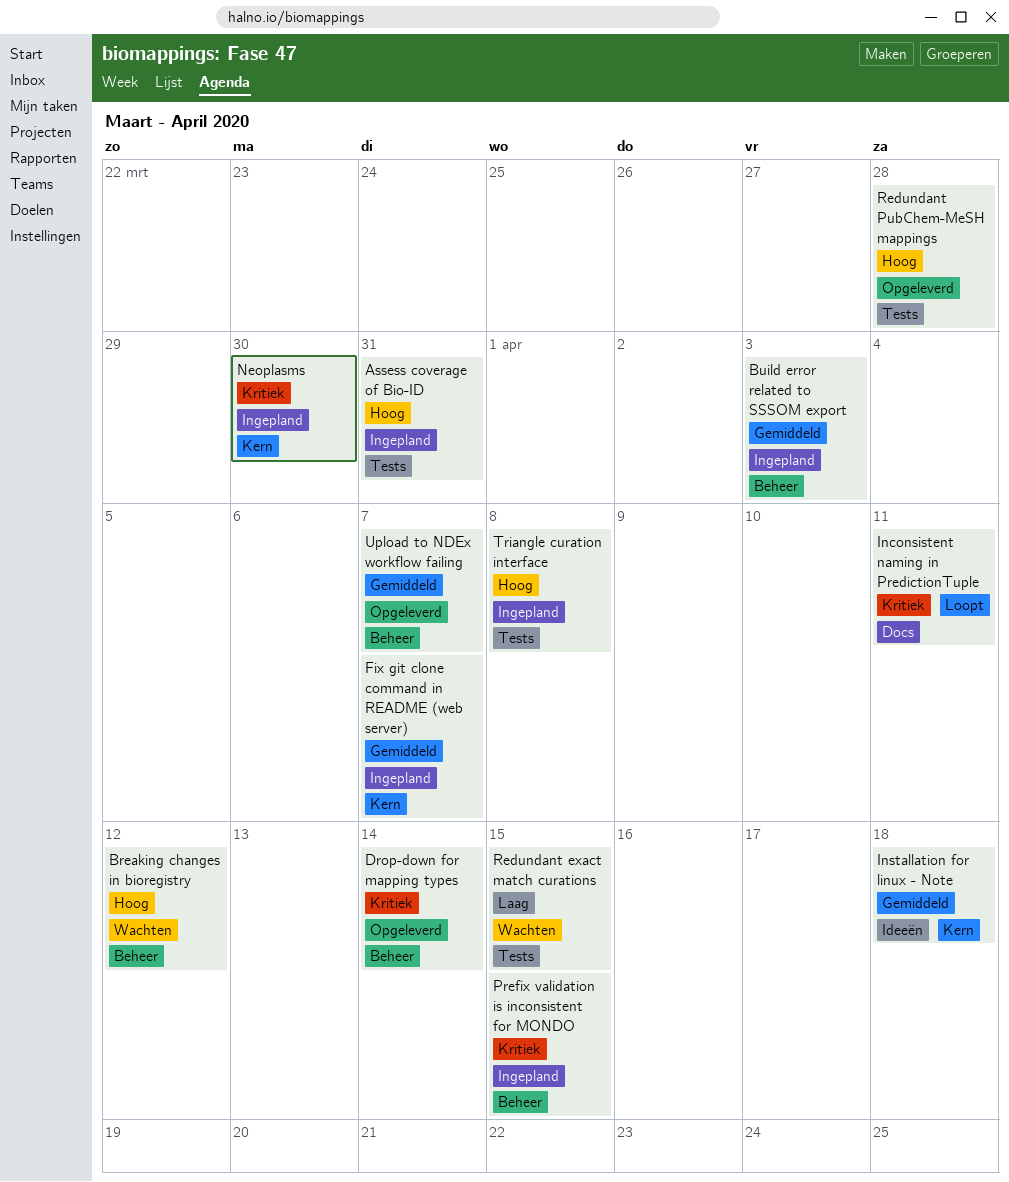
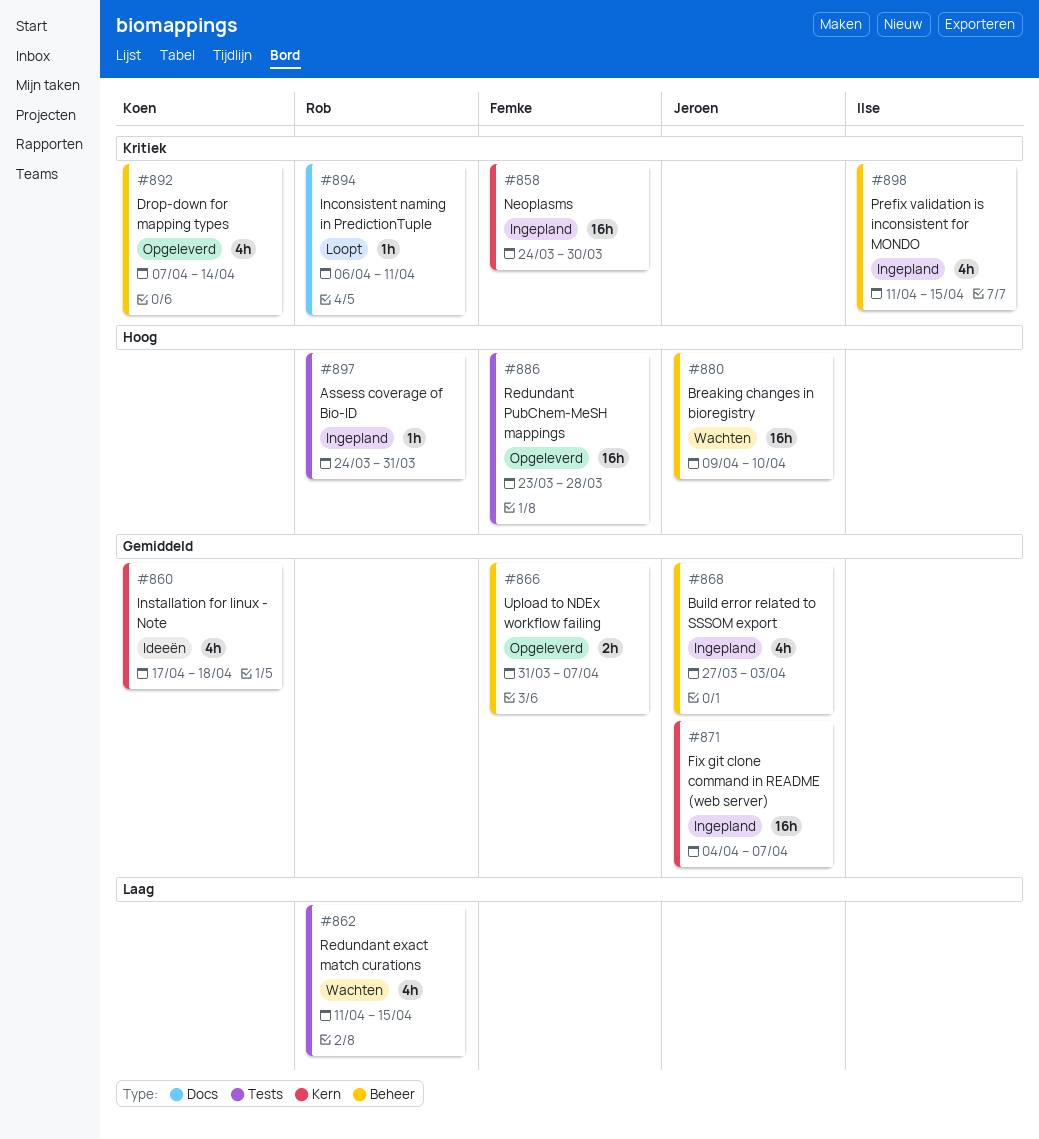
Breaking changes in bioregistry, due: Apr 12 -> Apr 10
Triangle curation interface: present -> none

